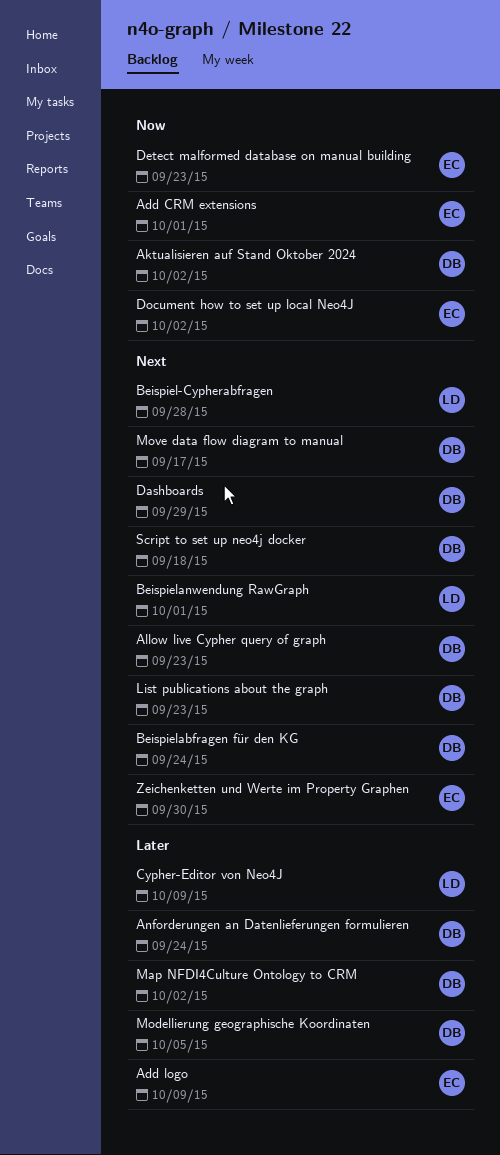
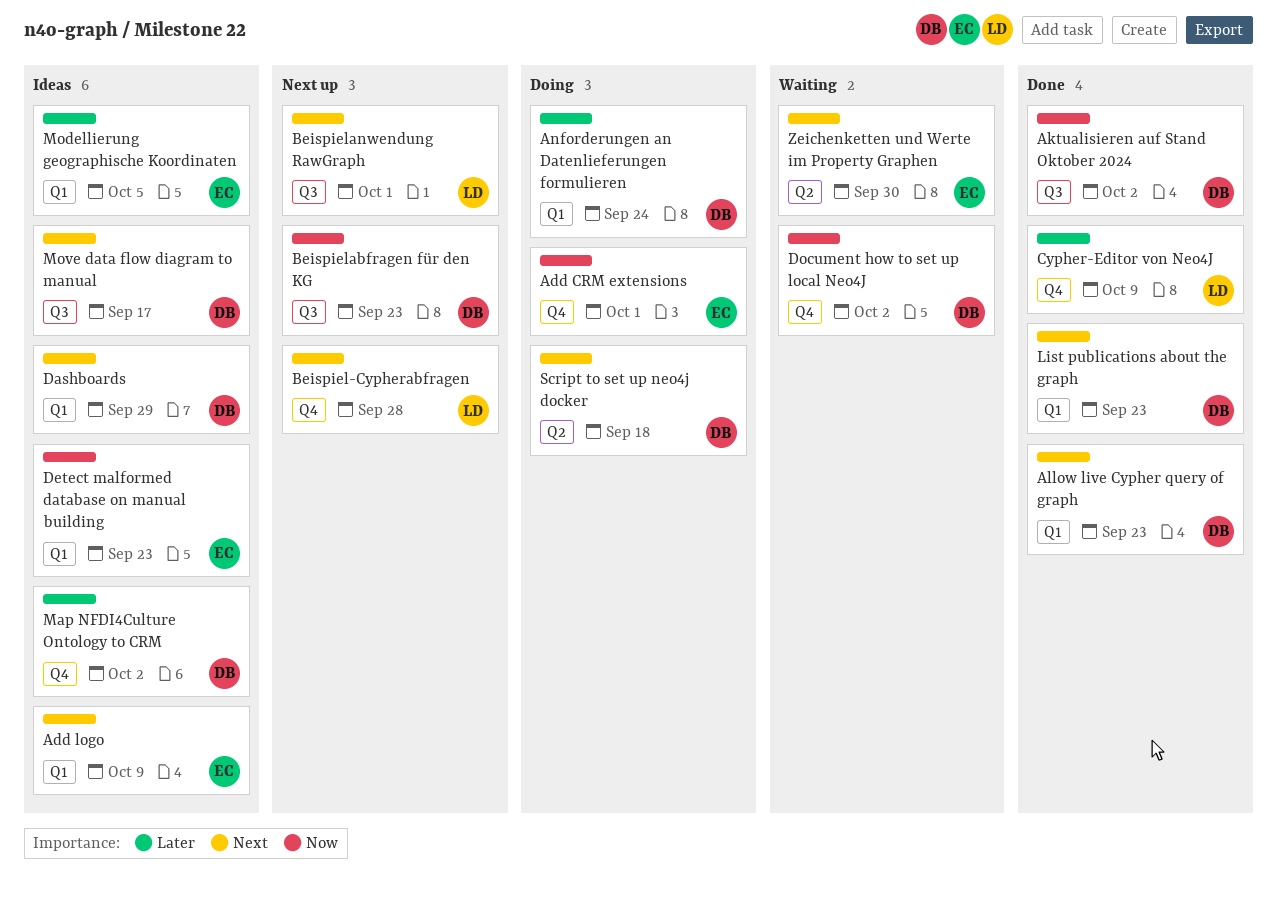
Add logo, priority: Later -> Next
Beispielabfragen für den KG, priority: Next -> Now
Beispielabfragen für den KG, due: Sep 24 -> Sep 23
Document how to set up local Neo4J, owner: EC -> DB
Modellierung geographische Koordinaten, owner: DB -> EC

